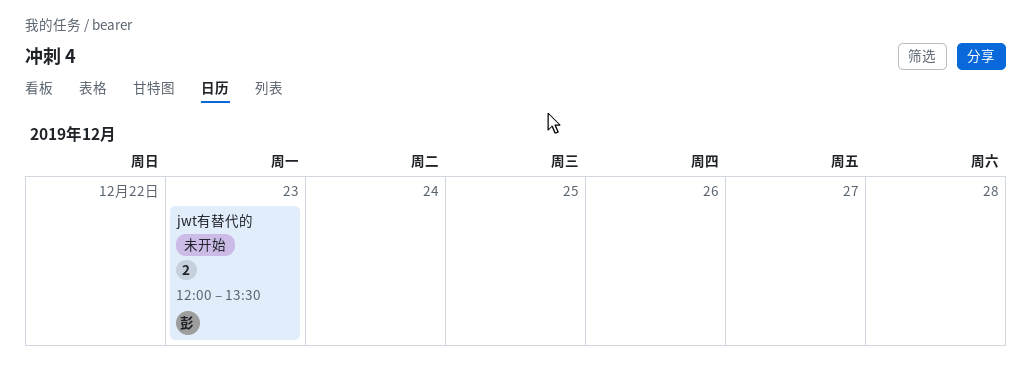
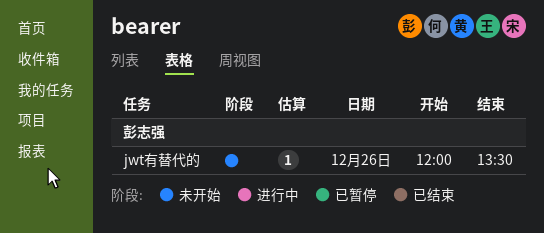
jwt有替代的, estimate: 2 -> 1
jwt有替代的, day: Dec 23 -> Dec 26

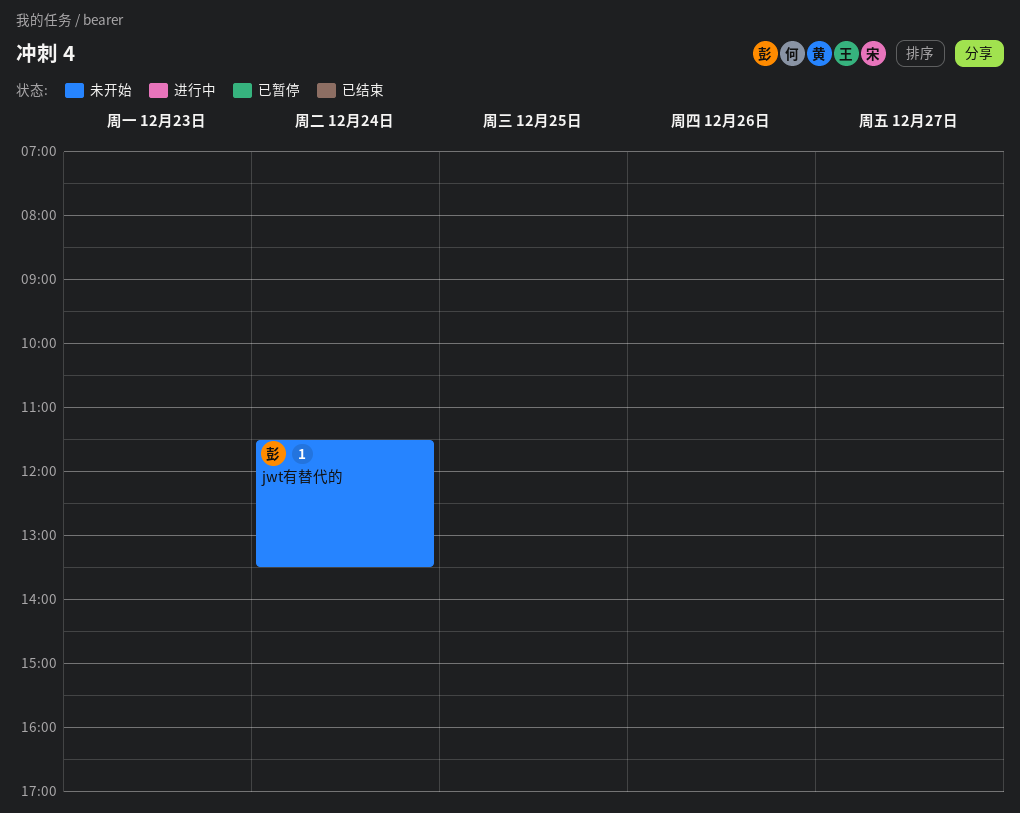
jwt有替代的, day: Dec 26 -> Dec 24
jwt有替代的, begins: 12:00 -> 11:30

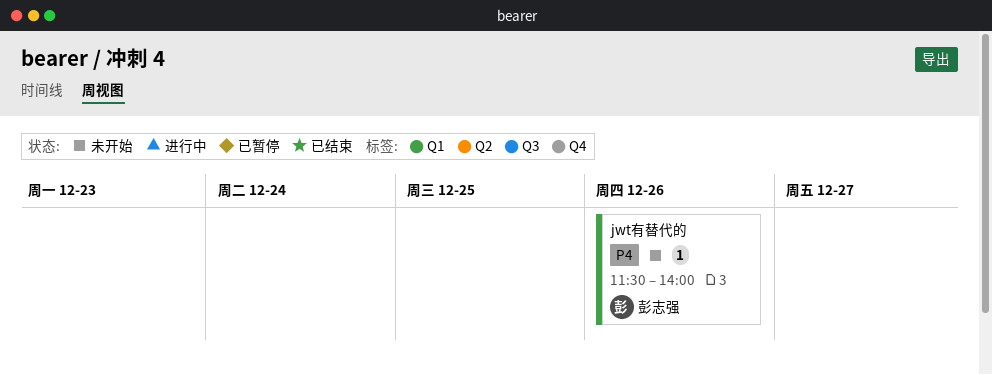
jwt有替代的, day: Dec 24 -> Dec 26
jwt有替代的, ends: 13:30 -> 14:00

